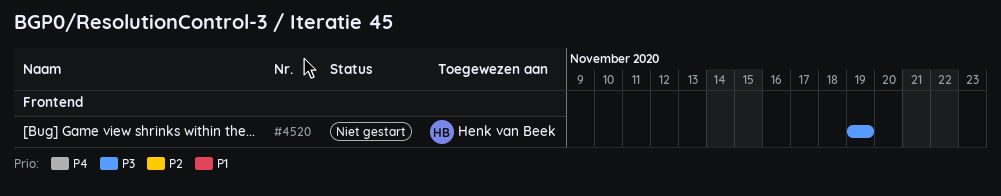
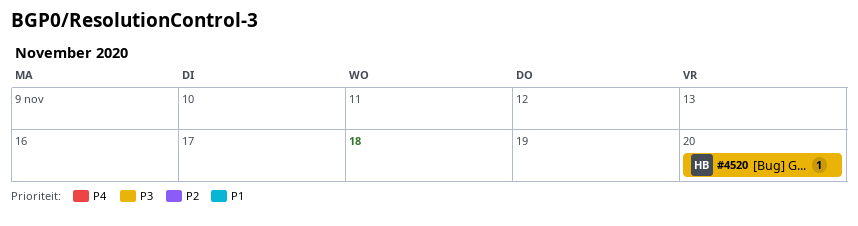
#4520, start: Nov 19 -> Nov 20
#4520, due: Nov 19 -> Nov 20

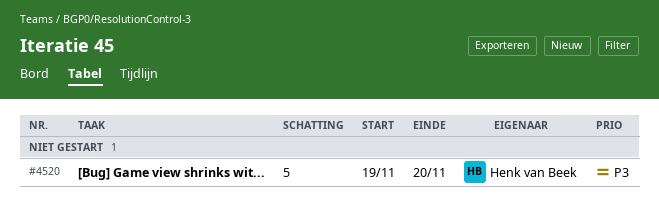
#4520, estimate: 1 -> 5
#4520, start: Nov 20 -> Nov 19

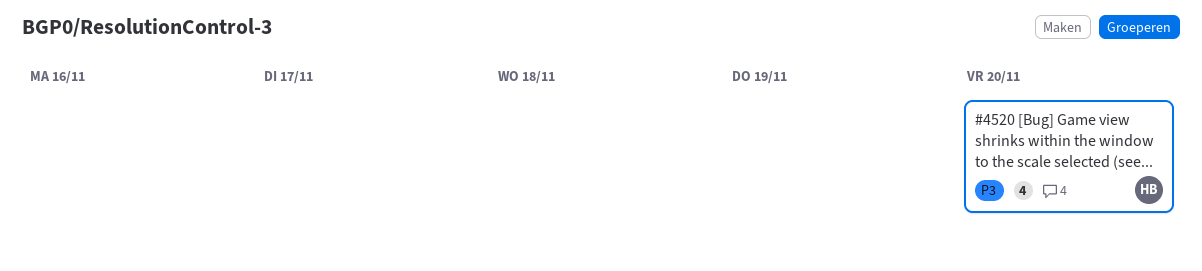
#4520, estimate: 5 -> 4

